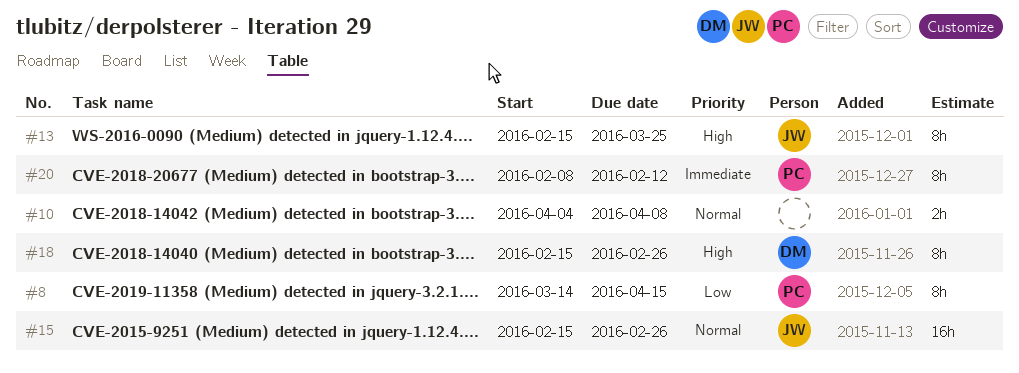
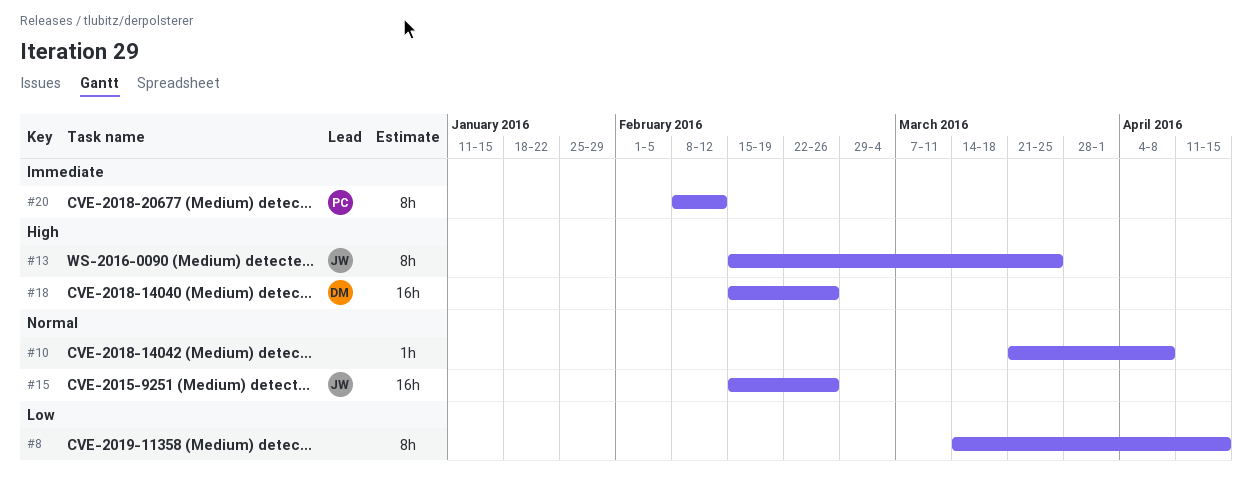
#8, owner: PC -> none
#10, estimate: 2h -> 1h
#10, start: Apr 4 -> Mar 21
#18, estimate: 8h -> 16h

